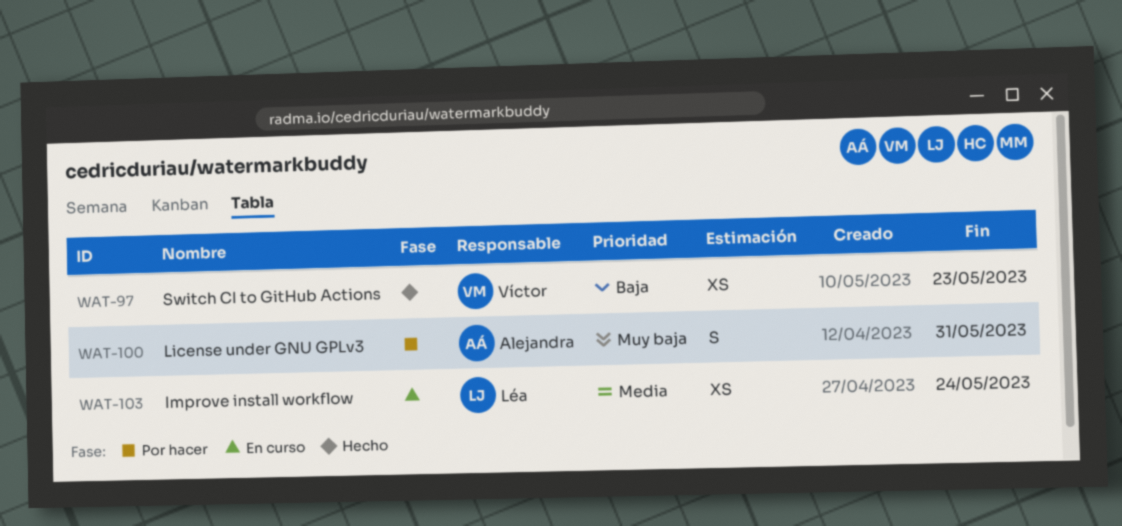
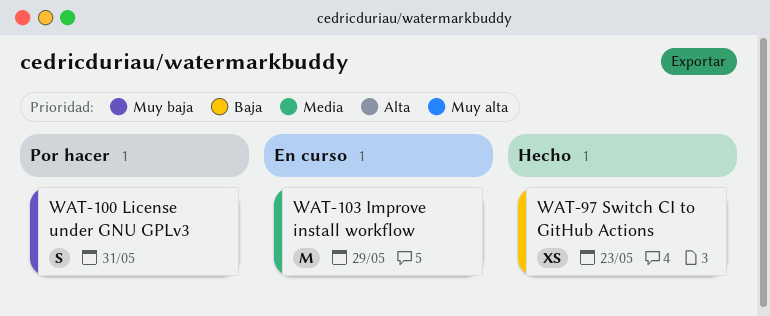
WAT-103, estimate: XS -> M
WAT-103, due: May 24 -> May 29

